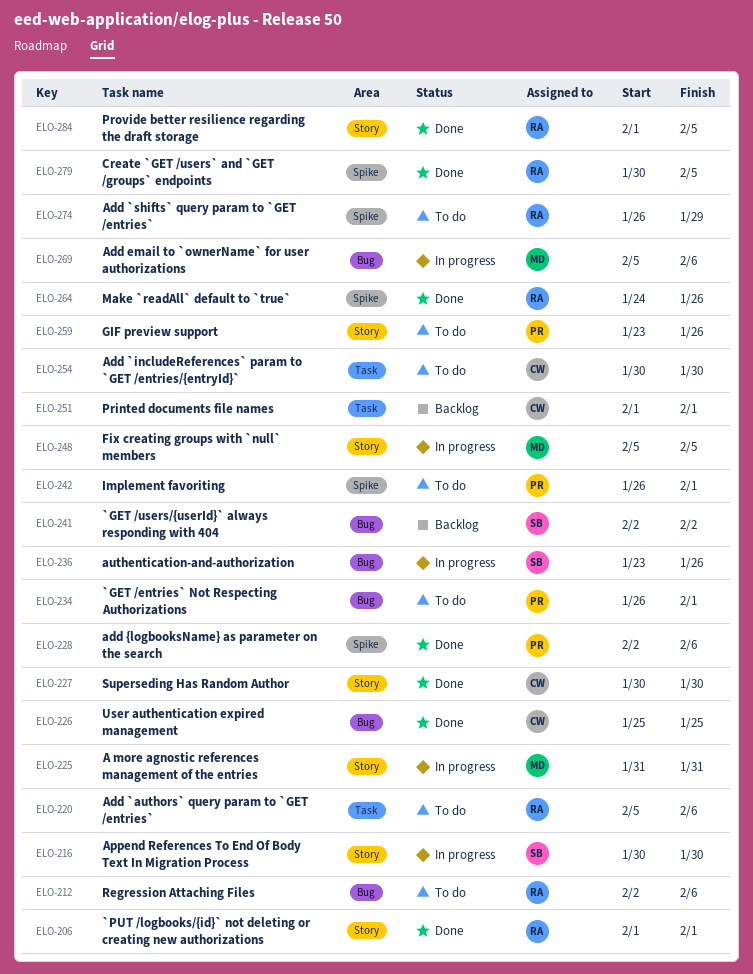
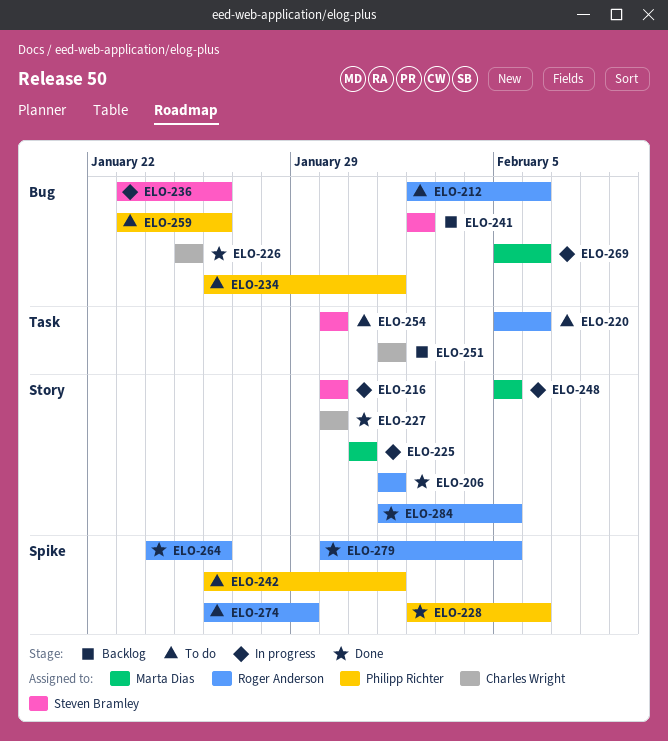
ELO-254, owner: Charles Wright -> Steven Bramley
ELO-259, label: Story -> Bug

